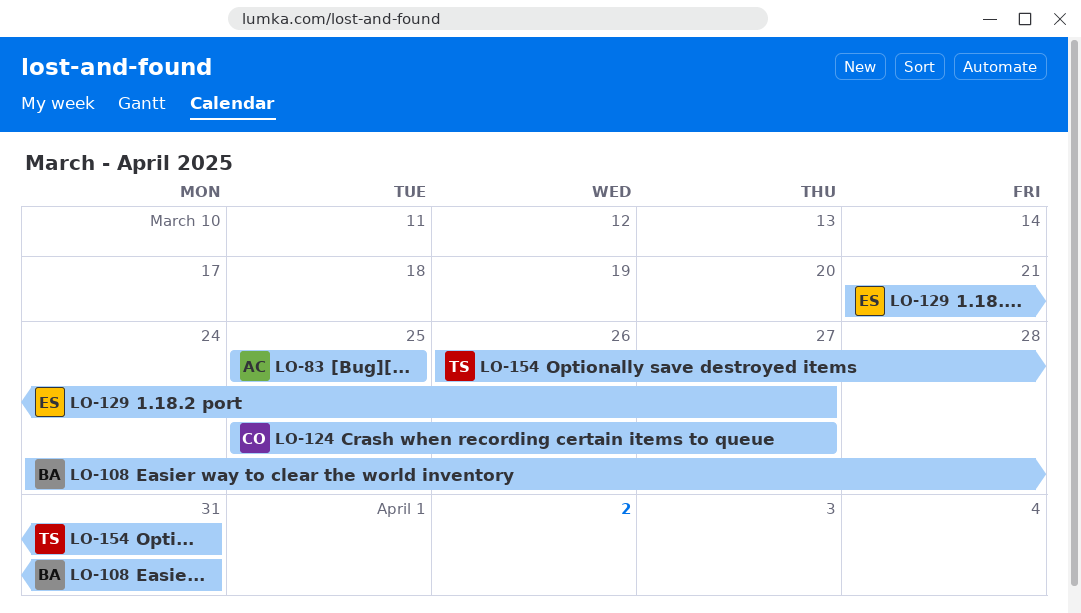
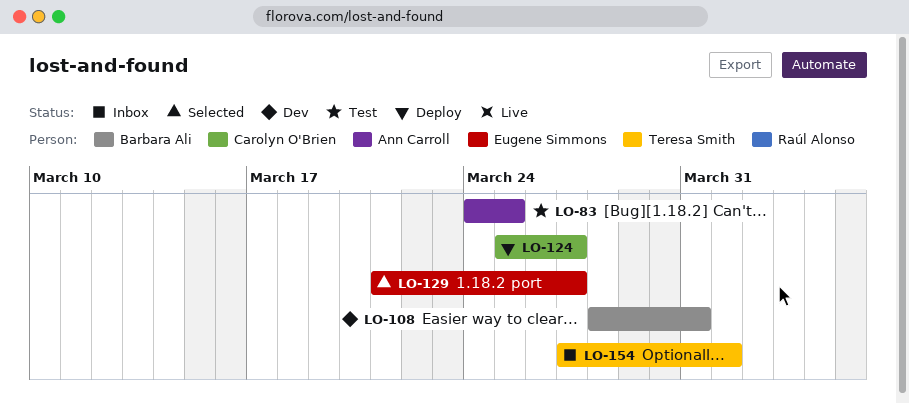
LO-83, start: Mar 25 -> Mar 24
LO-108, start: Mar 24 -> Mar 28
LO-154, start: Mar 26 -> Mar 27
LO-154, due: Mar 31 -> Apr 1

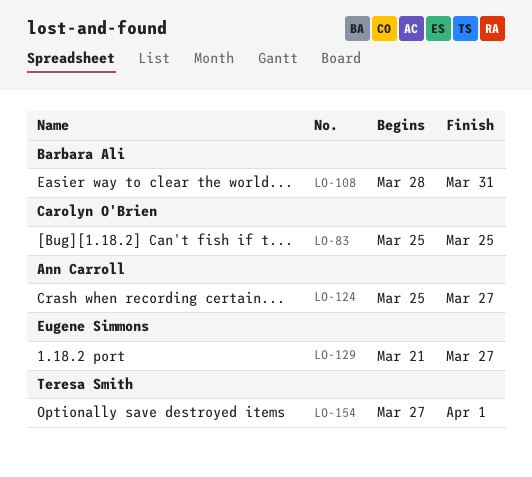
LO-83, owner: Ann Carroll -> Carolyn O'Brien
LO-83, start: Mar 24 -> Mar 25
LO-124, owner: Carolyn O'Brien -> Ann Carroll

